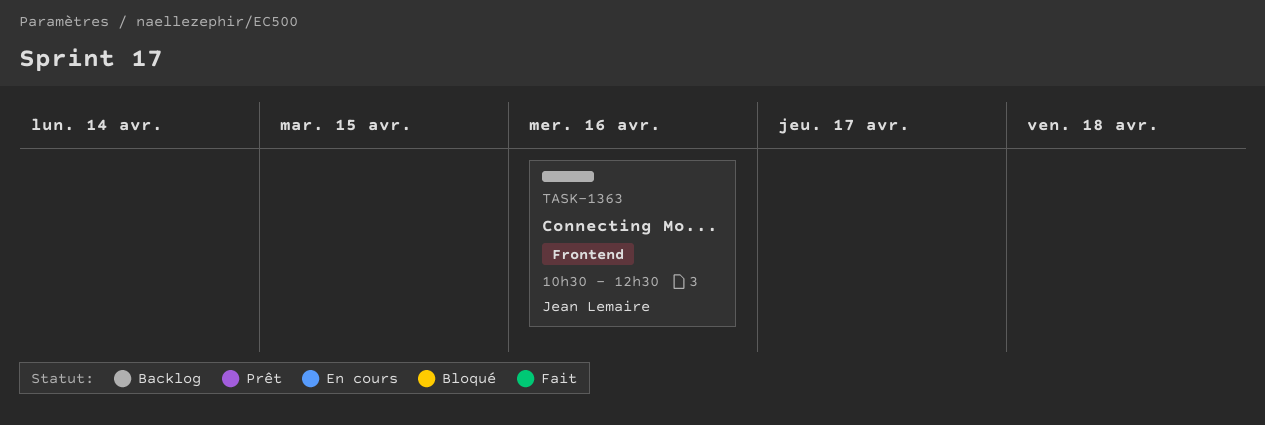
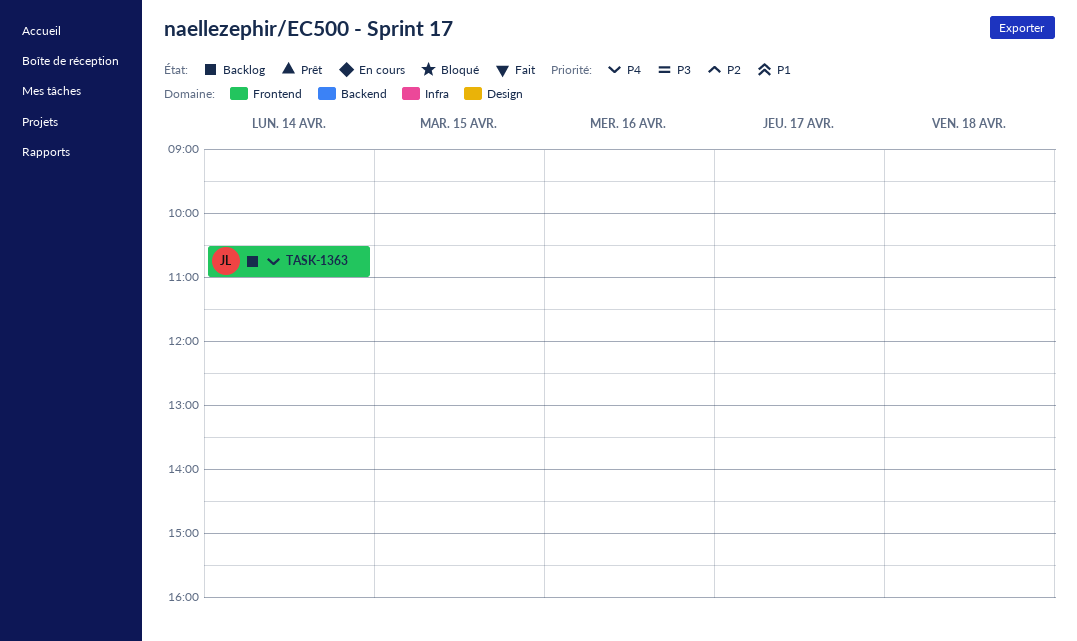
TASK-1363, day: Apr 16 -> Apr 14
TASK-1363, ends: 12:30 -> 11:00

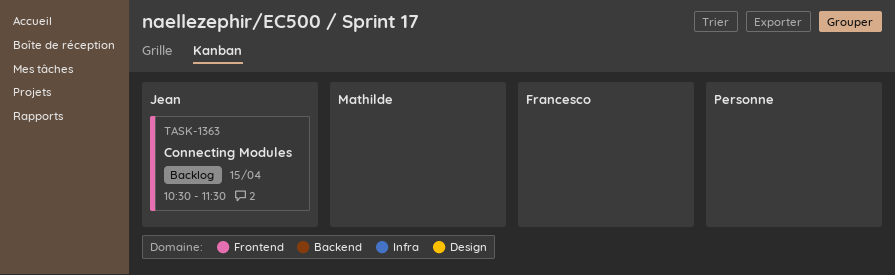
TASK-1363, day: Apr 14 -> Apr 15
TASK-1363, ends: 11:00 -> 11:30

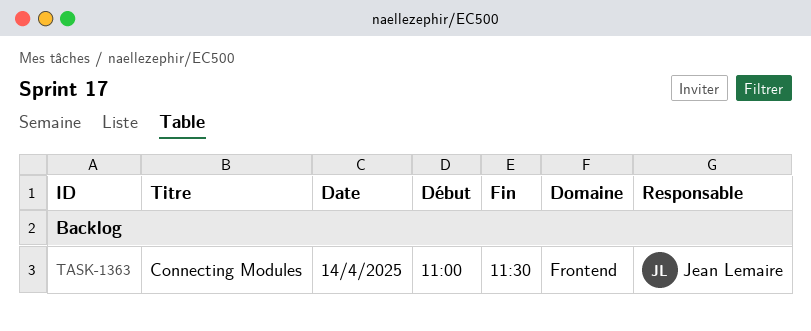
TASK-1363, day: Apr 15 -> Apr 14
TASK-1363, begins: 10:30 -> 11:00

